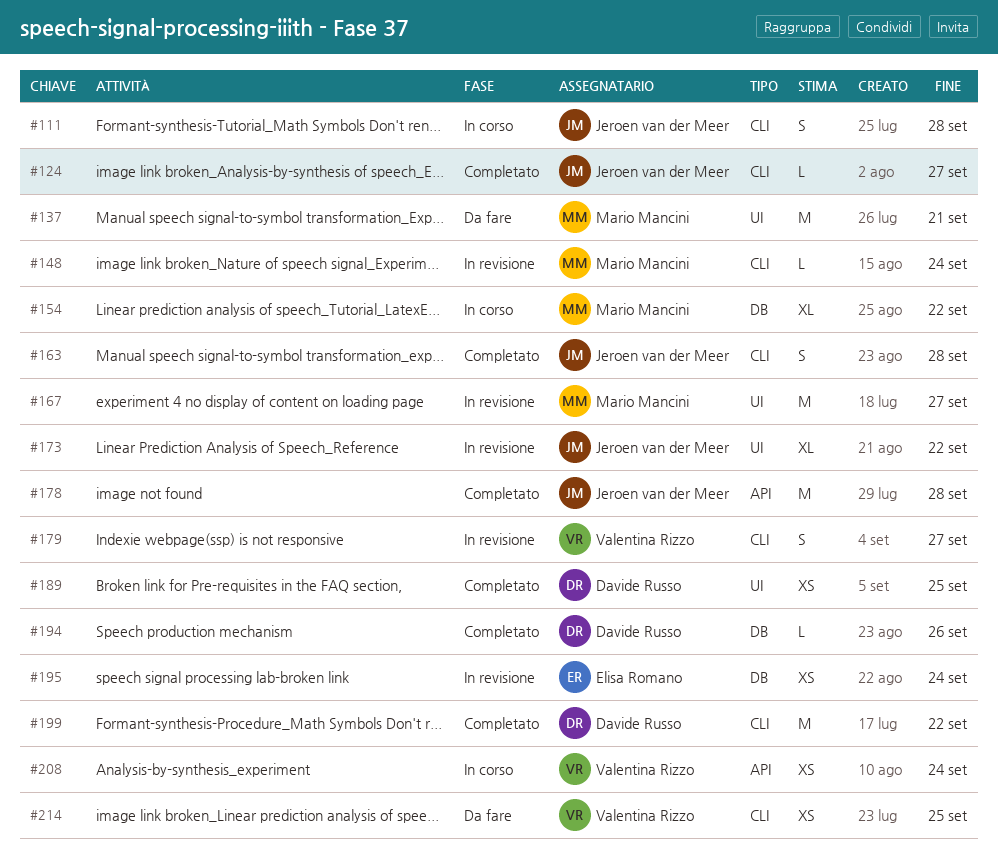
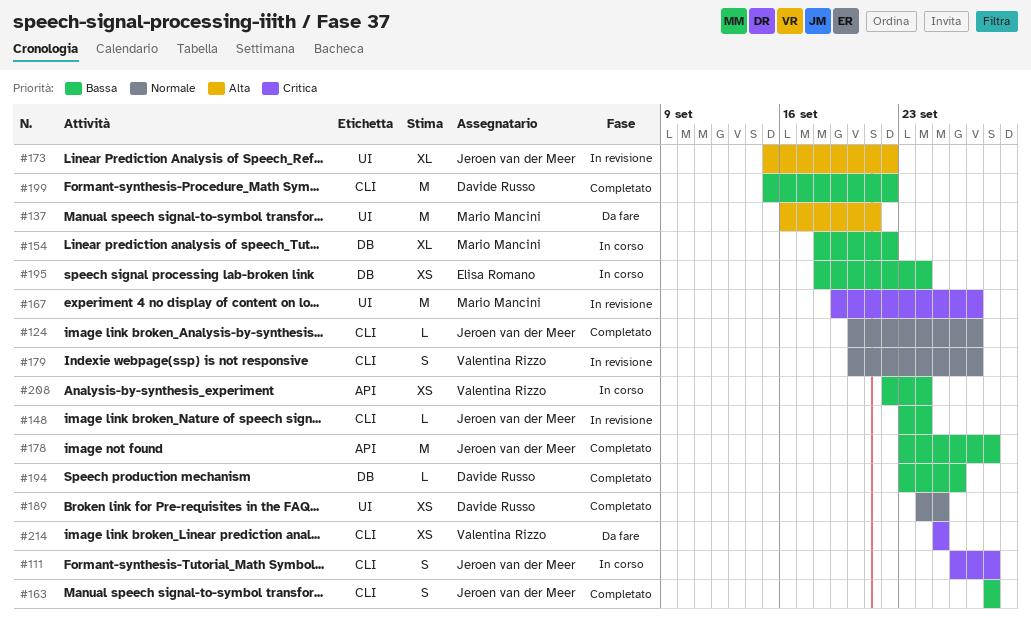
#148, owner: Mario Mancini -> Jeroen van der Meer
#195, status: In revisione -> In corso

